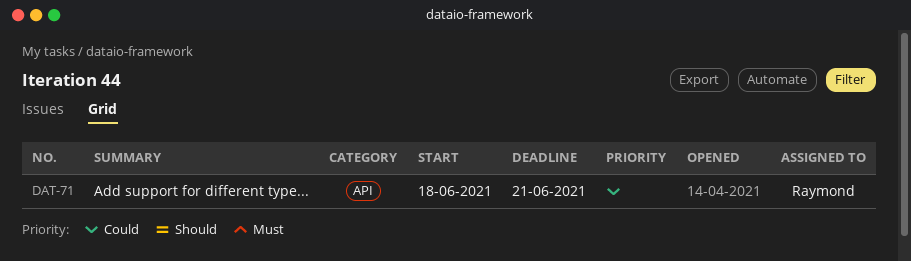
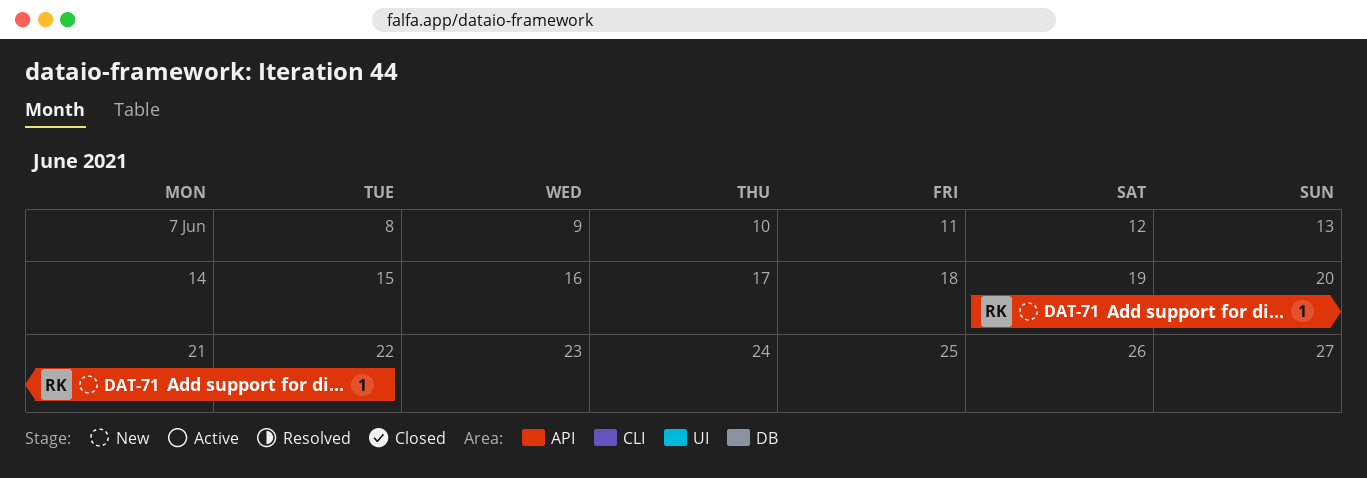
DAT-71, start: Jun 18 -> Jun 19
DAT-71, due: Jun 21 -> Jun 22

